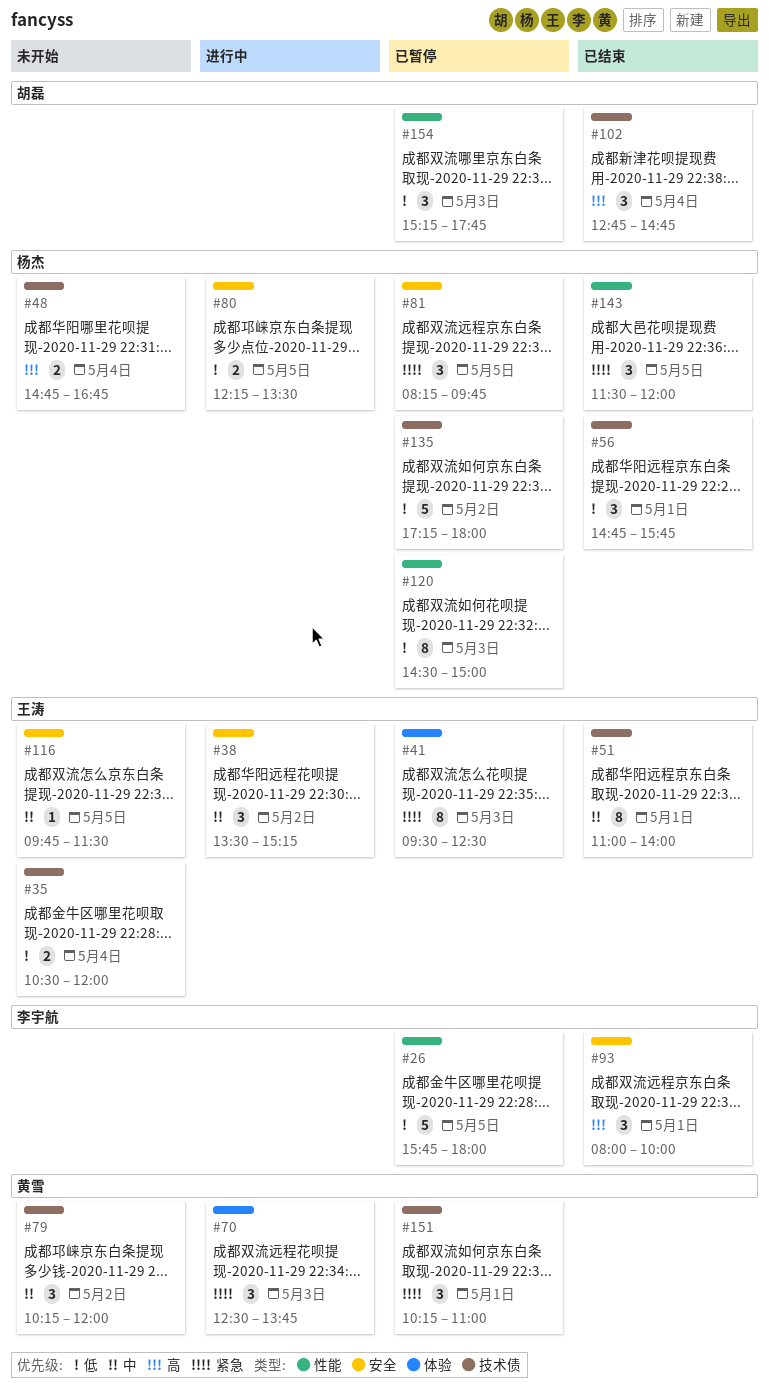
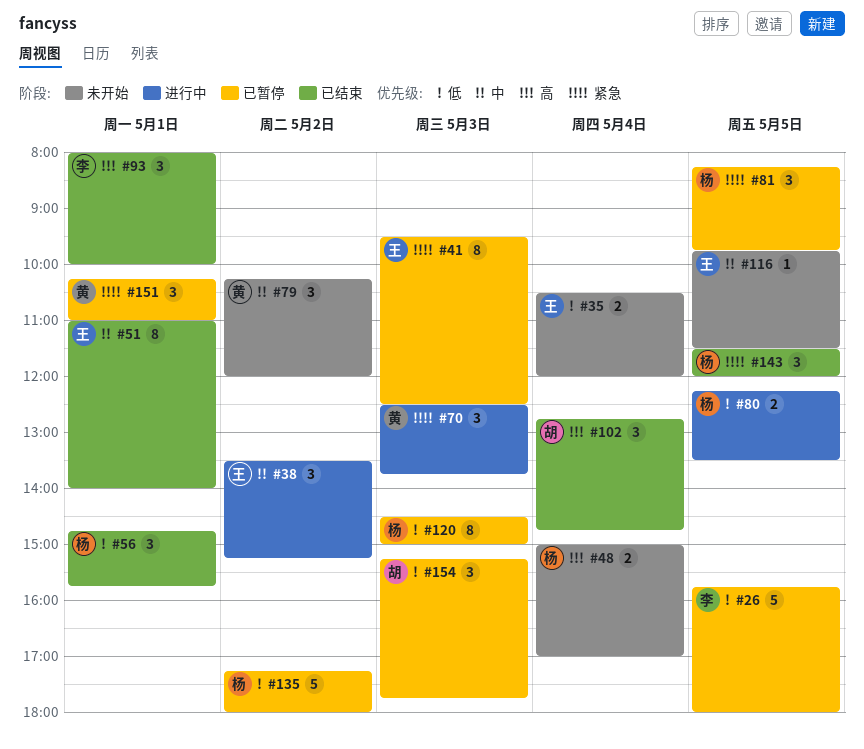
#48, begins: 14:45 -> 15:00
#48, ends: 16:45 -> 17:00

